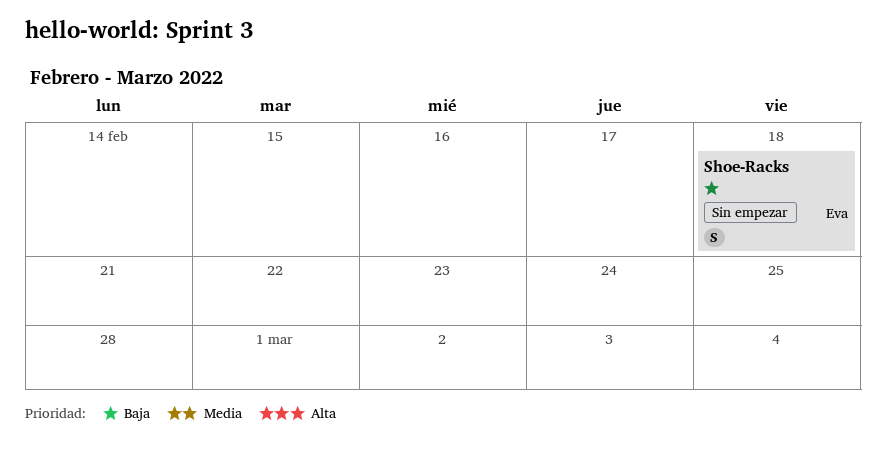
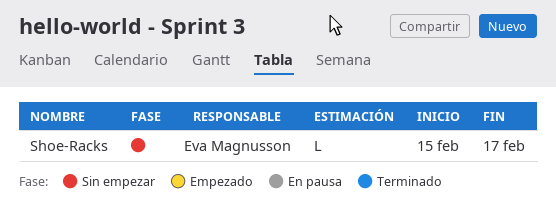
Shoe-Racks, estimate: S -> L
Shoe-Racks, due: Feb 18 -> Feb 17

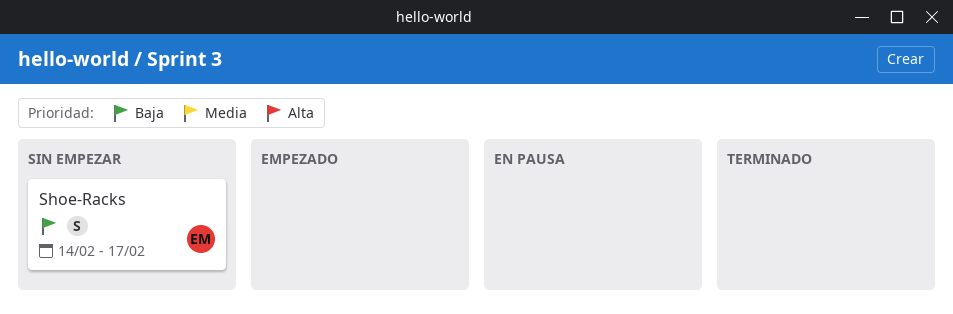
Shoe-Racks, estimate: L -> S
Shoe-Racks, start: Feb 15 -> Feb 14

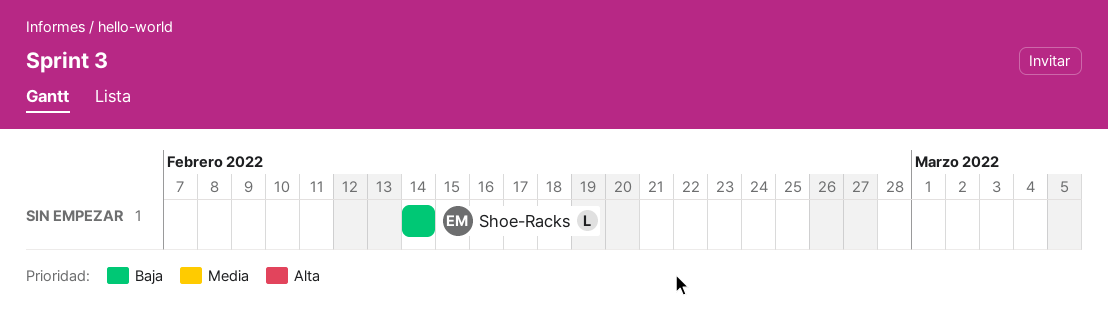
Shoe-Racks, estimate: S -> L
Shoe-Racks, due: Feb 17 -> Feb 14

